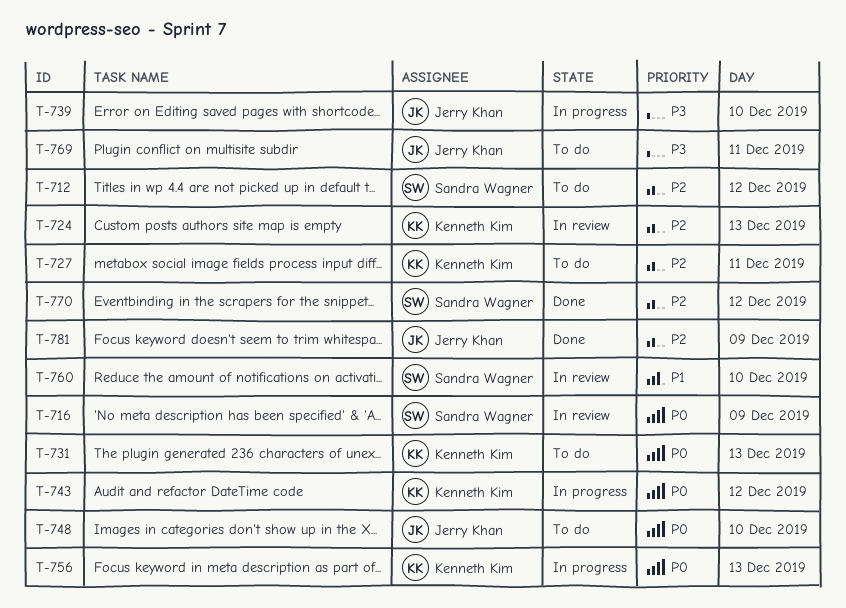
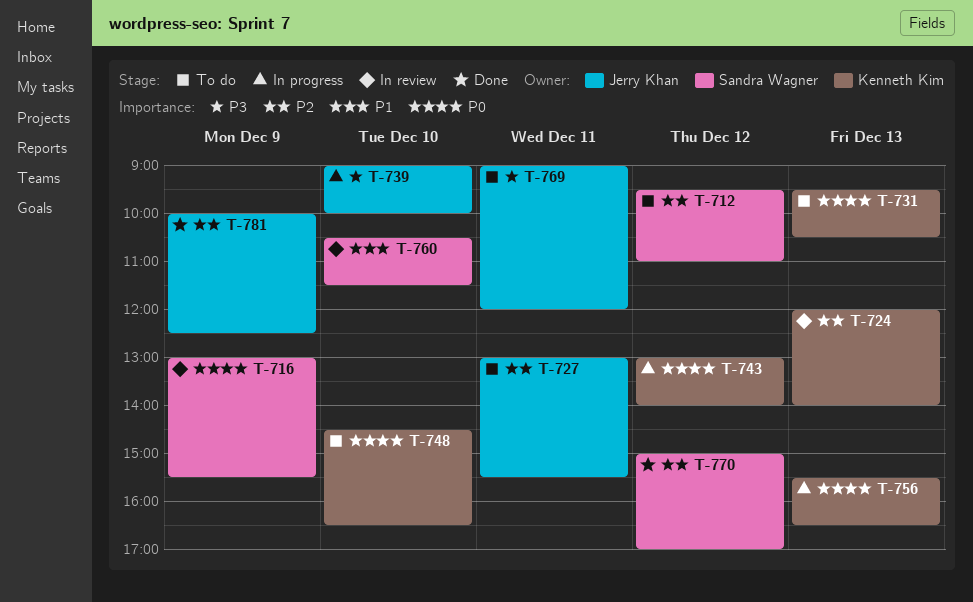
T-727, owner: Kenneth Kim -> Jerry Khan
T-748, owner: Jerry Khan -> Kenneth Kim

